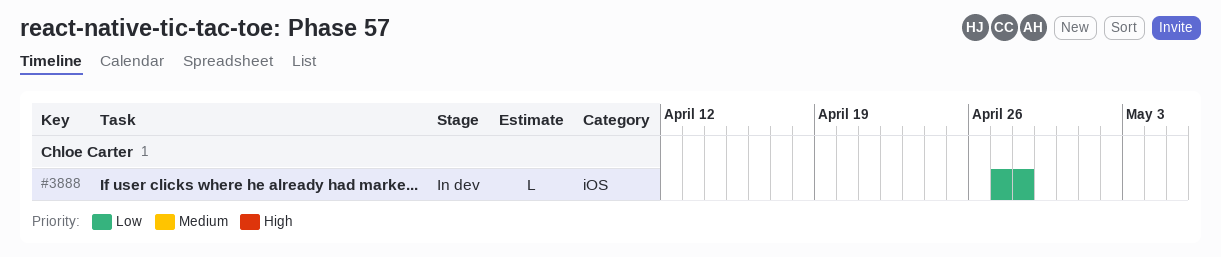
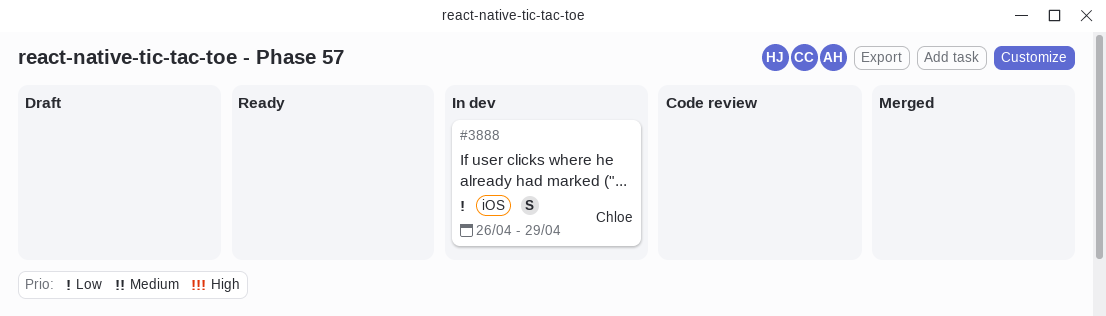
#3888, estimate: L -> S
#3888, start: Apr 27 -> Apr 26
#3888, due: Apr 28 -> Apr 29

